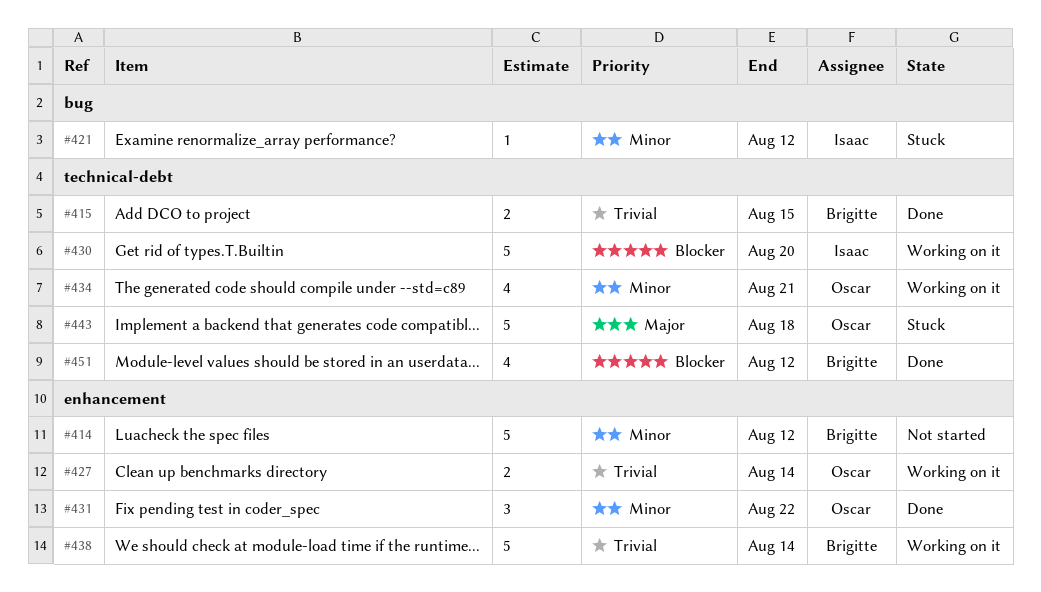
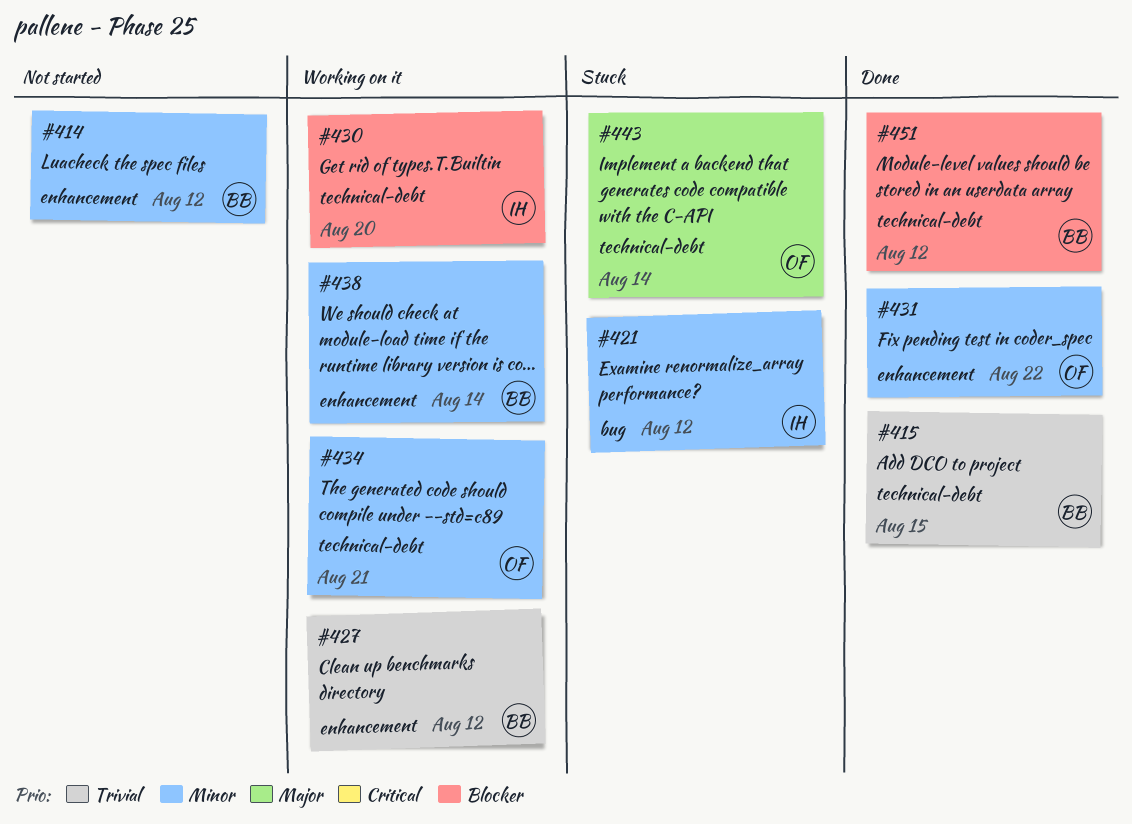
#427, owner: Oscar -> Brigitte
#427, due: Aug 14 -> Aug 12
#438, priority: Trivial -> Minor
#443, due: Aug 18 -> Aug 14

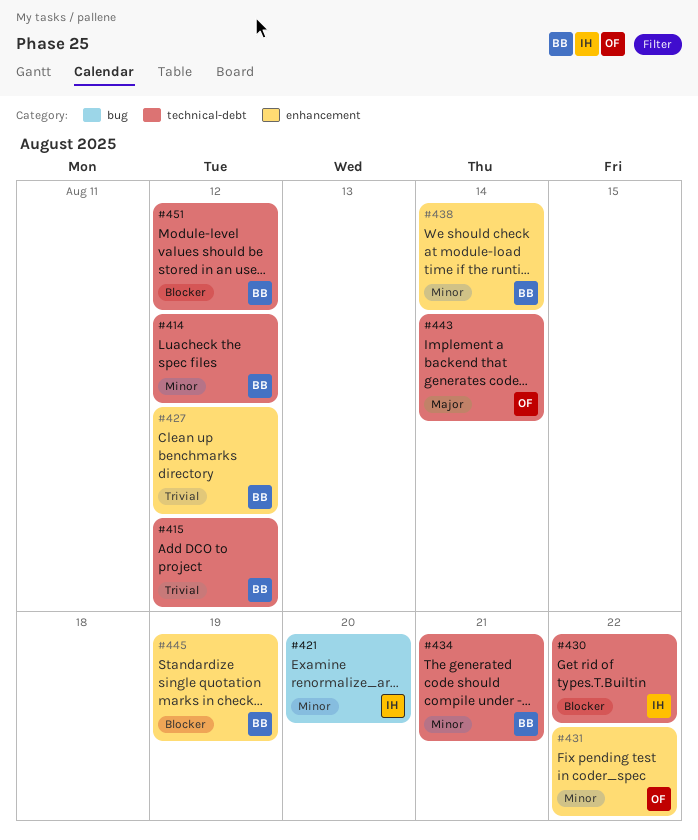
#414, label: enhancement -> technical-debt
#415, due: Aug 15 -> Aug 12
#421, due: Aug 12 -> Aug 20
#430, due: Aug 20 -> Aug 22
#434, owner: OF -> BB
#445: none -> present

